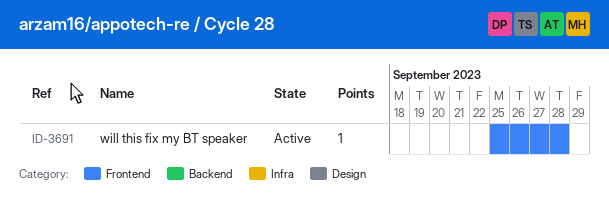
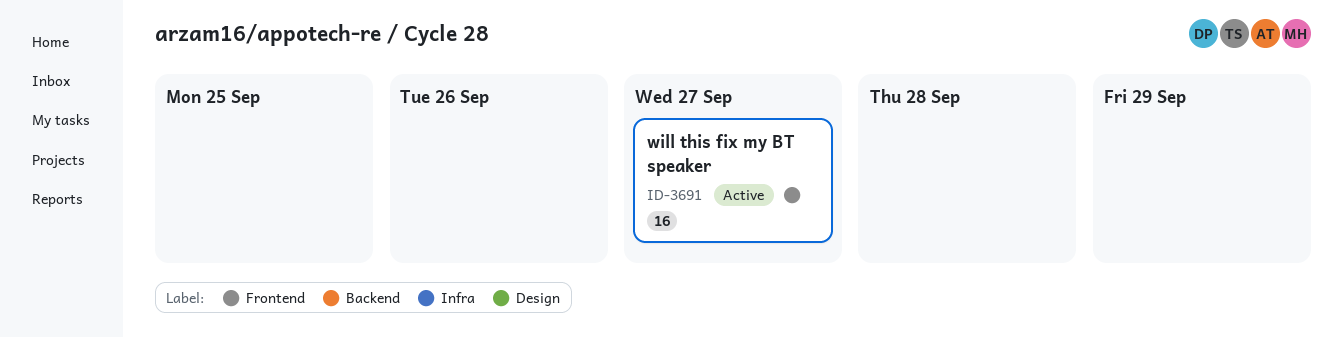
ID-3691, estimate: 1 -> 16
ID-3691, due: Sep 28 -> Sep 27

